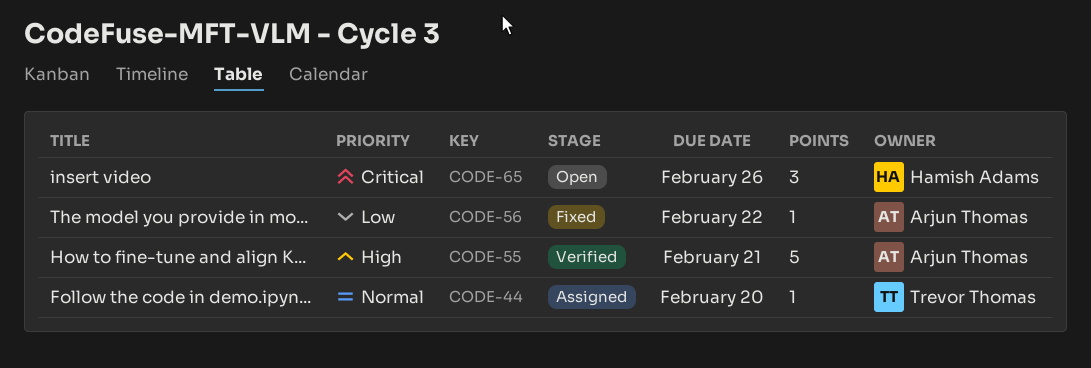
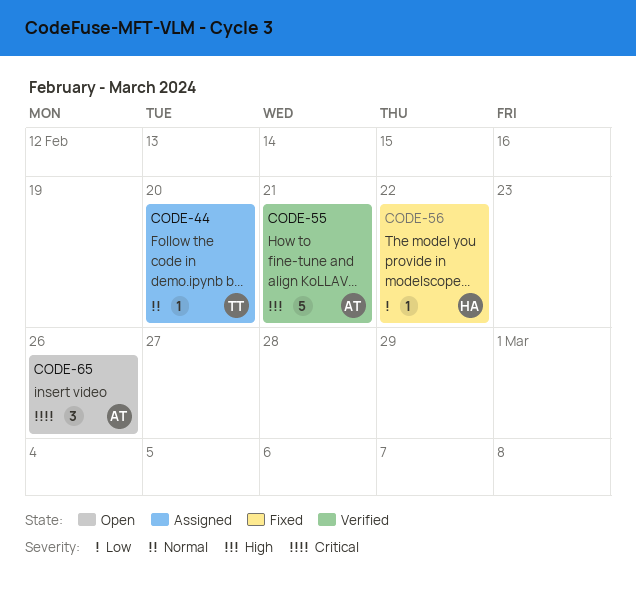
CODE-56, owner: Arjun Thomas -> Hamish Adams
CODE-65, owner: Hamish Adams -> Arjun Thomas

